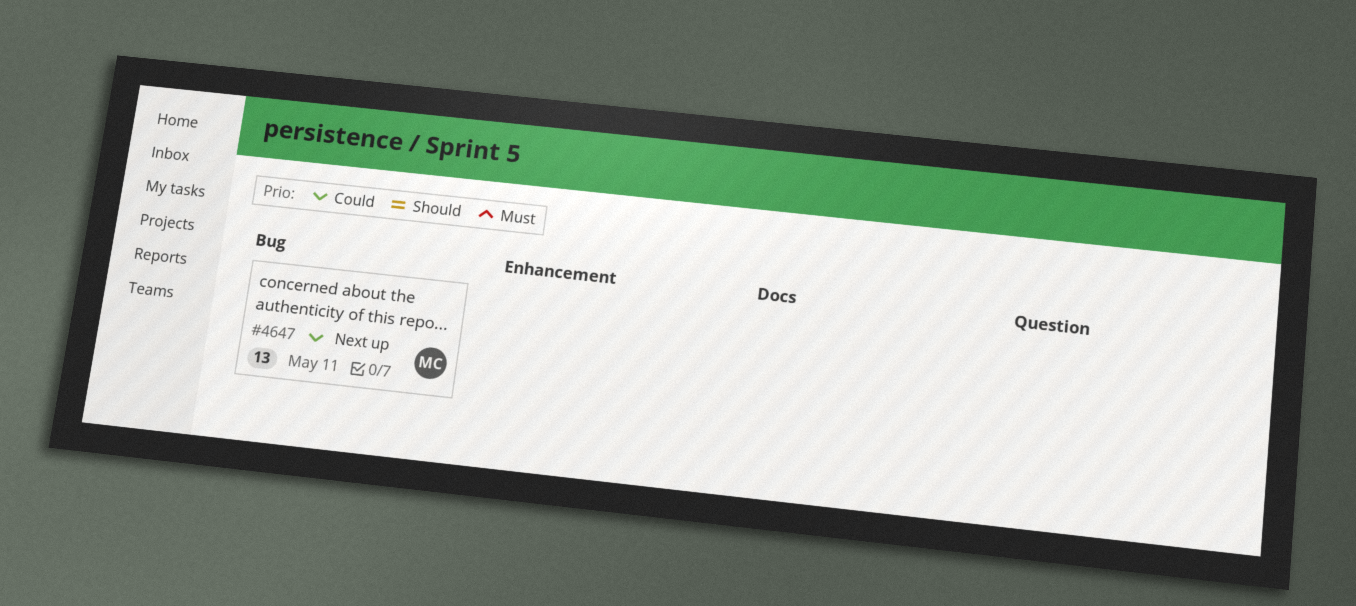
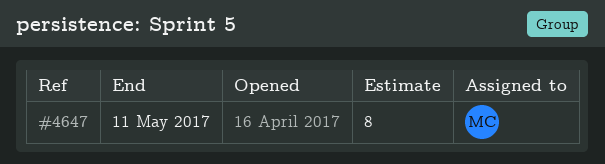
#4647, estimate: 13 -> 8

